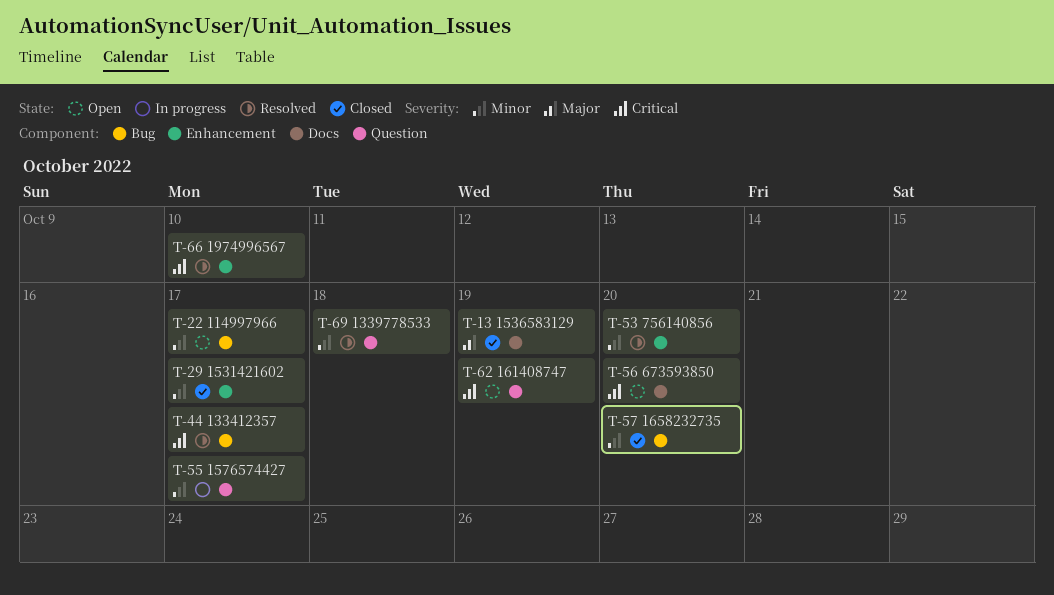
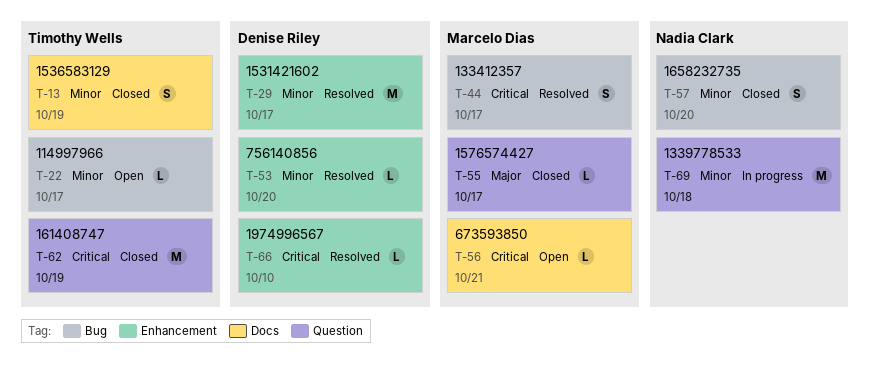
T-13, priority: Major -> Minor
T-29, status: Closed -> Resolved
T-55, status: In progress -> Closed
T-55, priority: Minor -> Major
T-56, due: Oct 20 -> Oct 21
T-62, status: Open -> Closed
T-69, status: Resolved -> In progress

